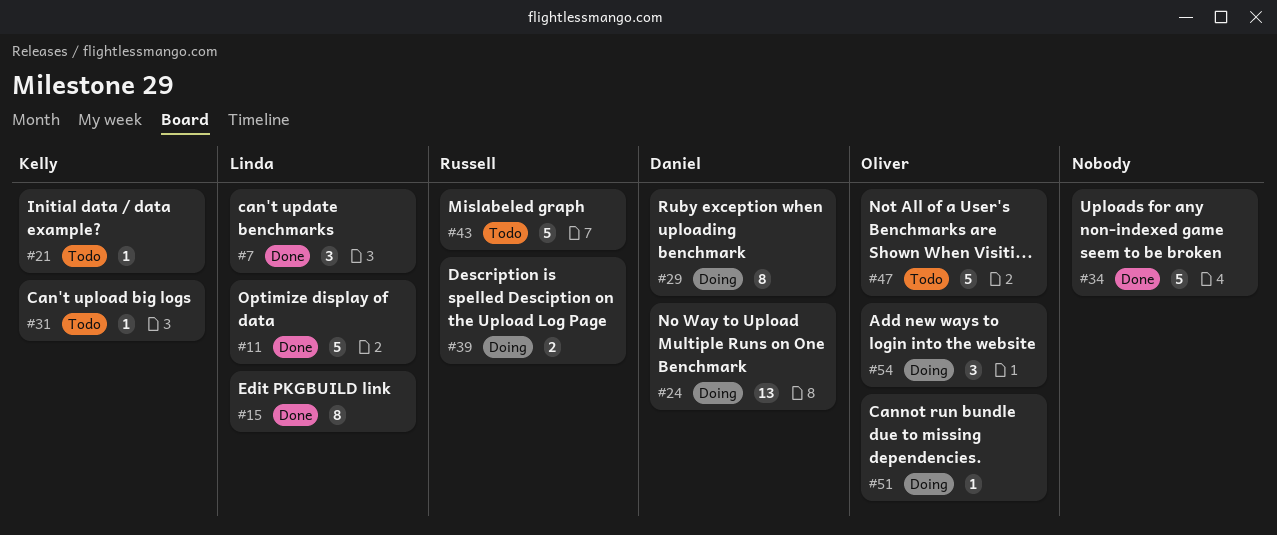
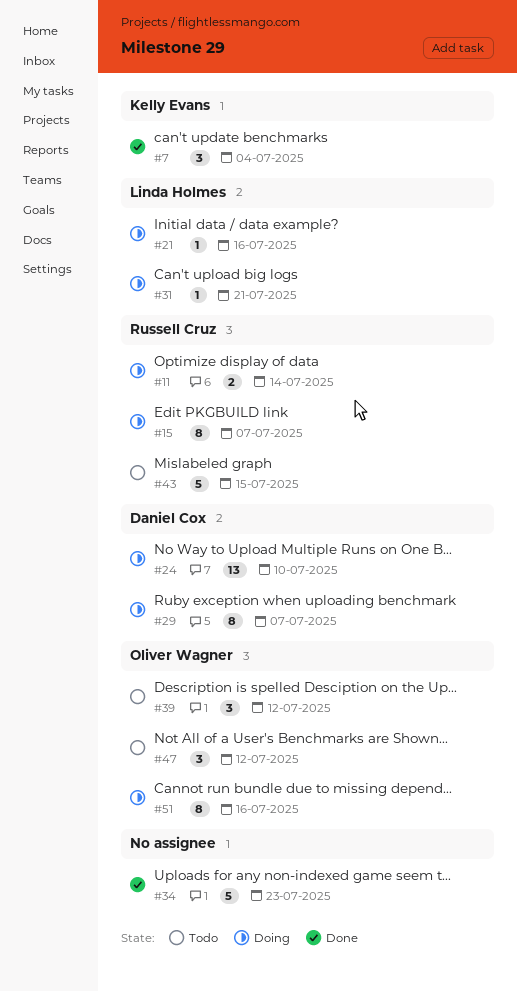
#7, owner: Linda Holmes -> Kelly Evans
#11, status: Done -> Doing
#11, owner: Linda Holmes -> Russell Cruz
#11, estimate: 5 -> 2
#15, status: Done -> Doing
#15, owner: Linda Holmes -> Russell Cruz
#21, status: Todo -> Doing
#21, owner: Kelly Evans -> Linda Holmes
#31, status: Todo -> Doing
#31, owner: Kelly Evans -> Linda Holmes
#39, status: Doing -> Todo
#39, owner: Russell Cruz -> Oliver Wagner
#39, estimate: 2 -> 3
#47, estimate: 5 -> 3
#51, estimate: 1 -> 8
#54: present -> none

